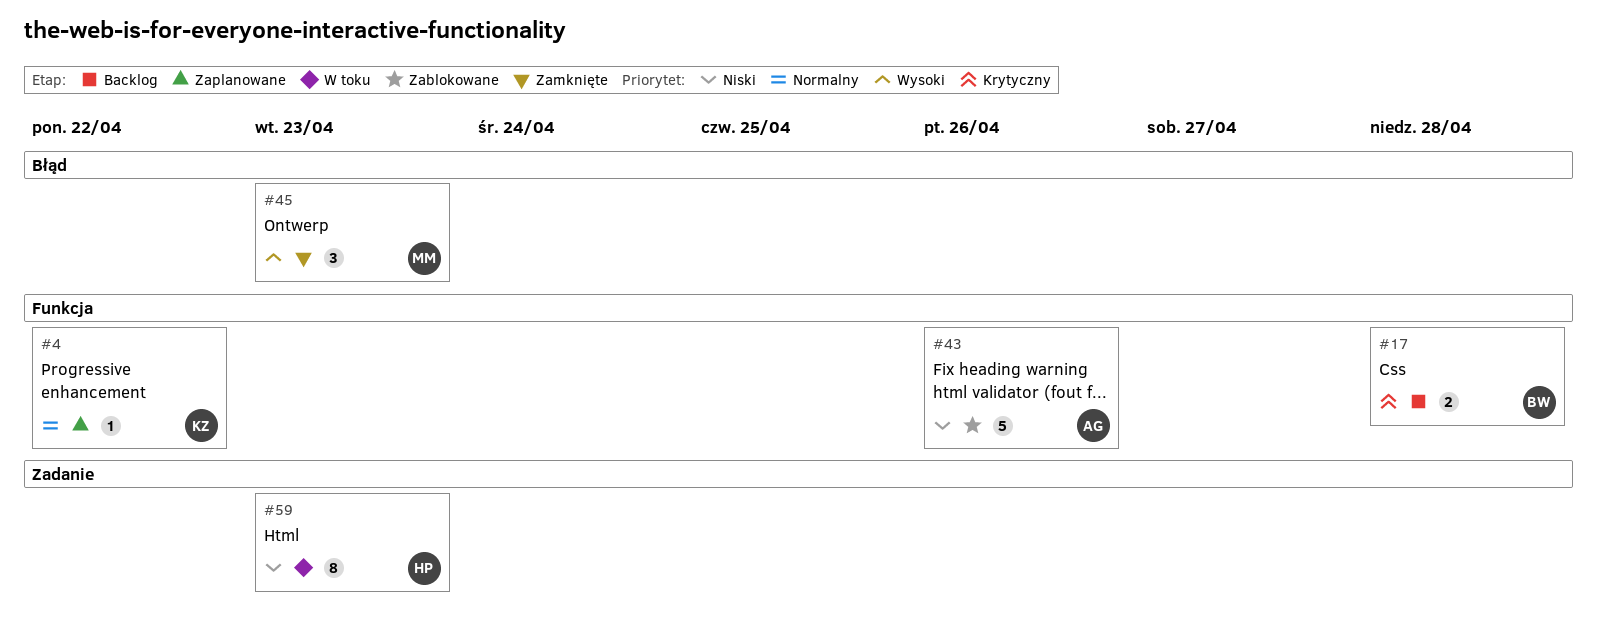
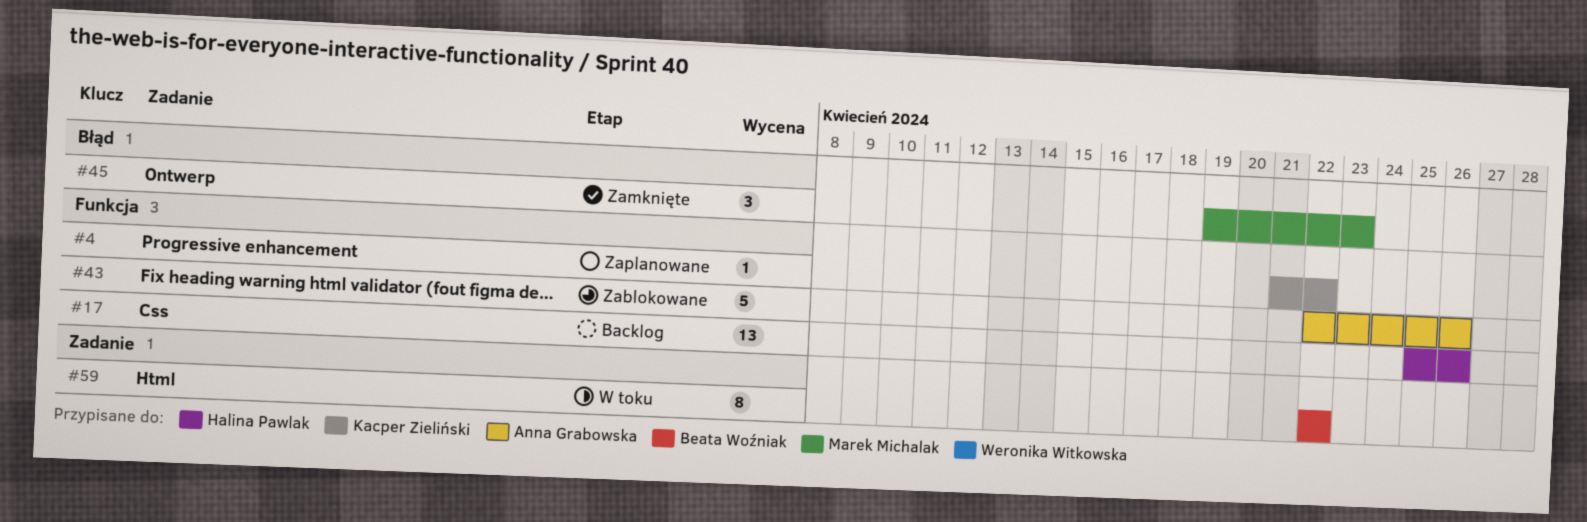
#17, owner: Beata Woźniak -> Halina Pawlak
#17, estimate: 2 -> 13
#17, due: Apr 28 -> Apr 26
#59, owner: Halina Pawlak -> Beata Woźniak
#59, due: Apr 23 -> Apr 22

